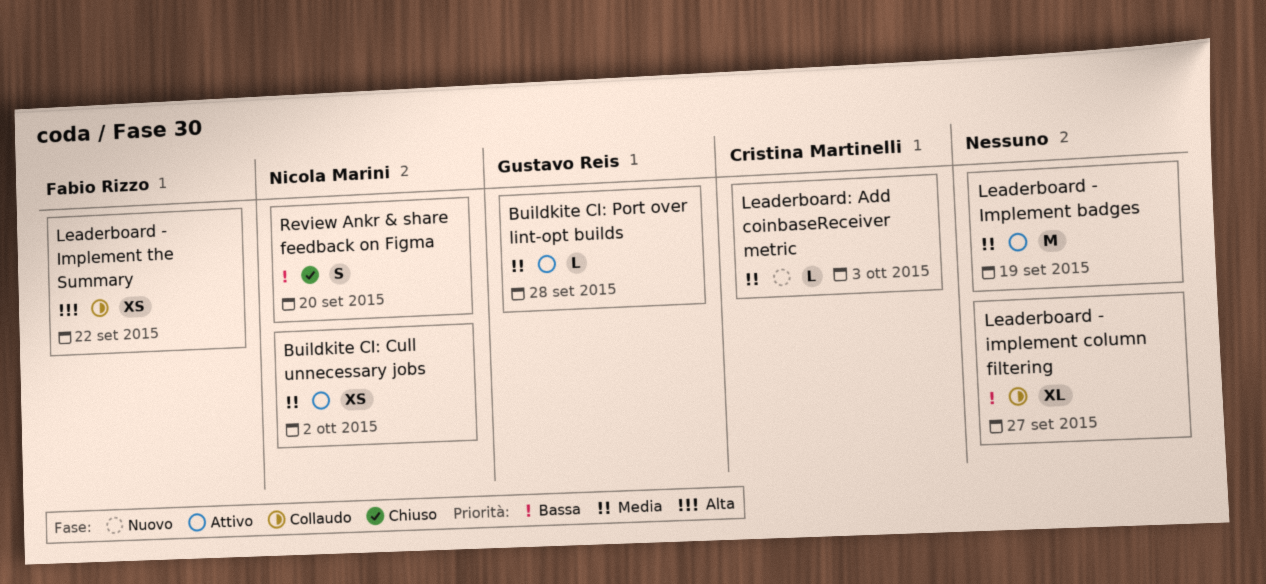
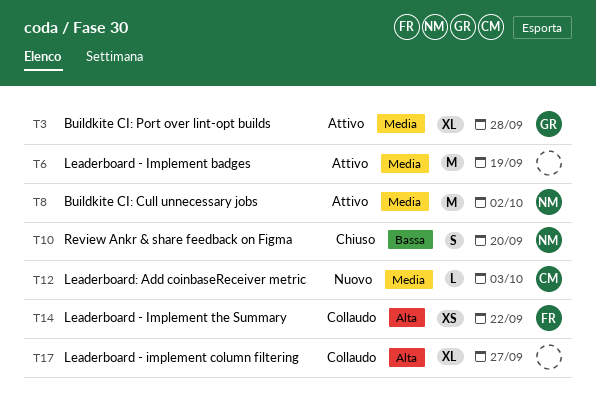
Buildkite CI: Cull unnecessary jobs, estimate: XS -> M
Buildkite CI: Port over lint-opt builds, estimate: L -> XL
Leaderboard - implement column filtering, priority: Bassa -> Alta

